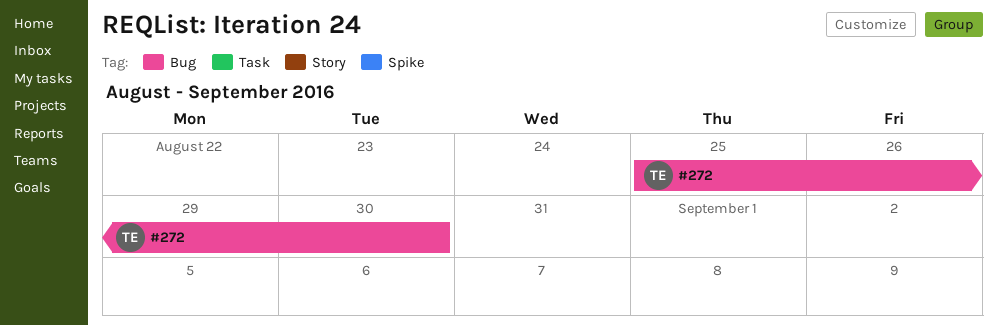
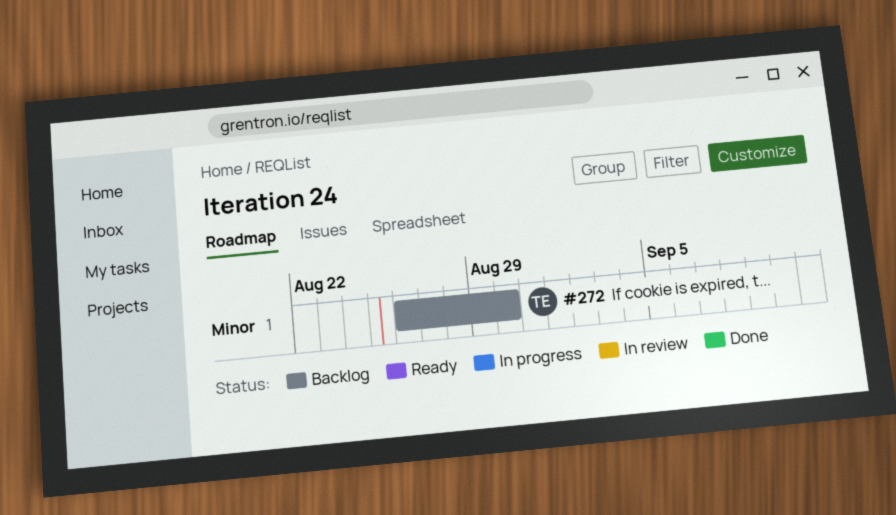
#272, start: Aug 25 -> Aug 26

